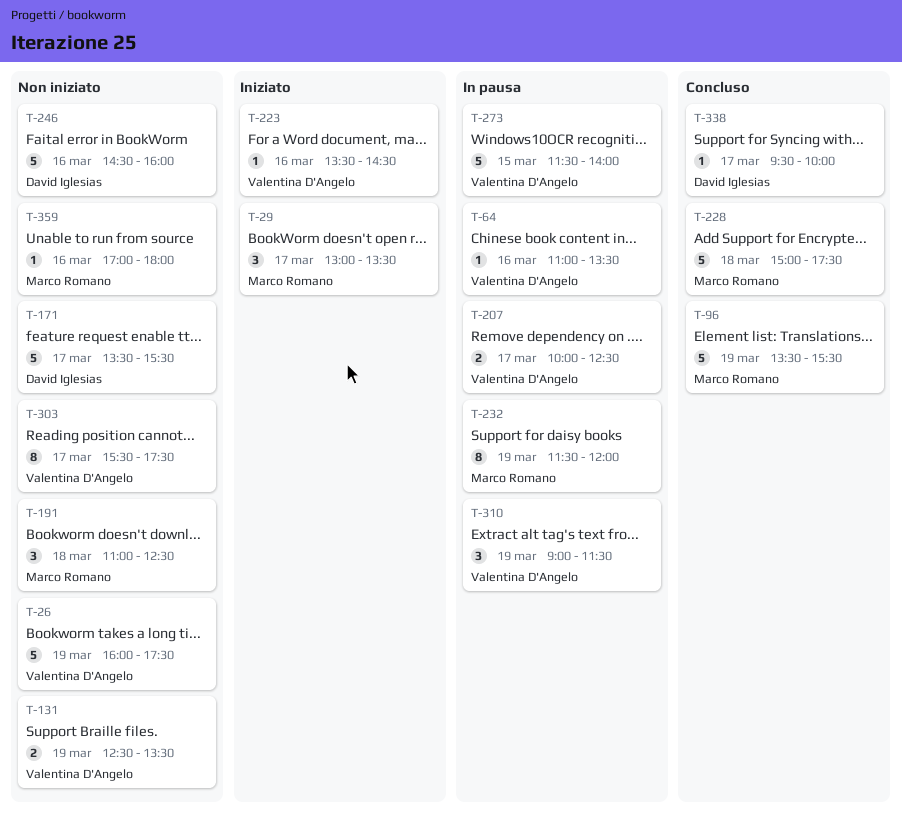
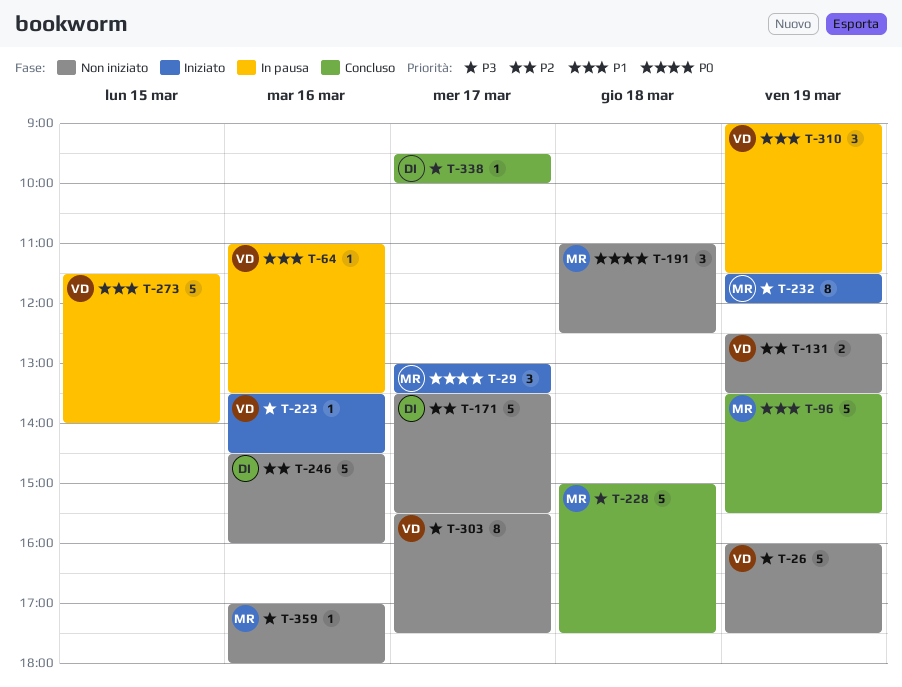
T-207: present -> none
T-232, status: In pausa -> Iniziato

